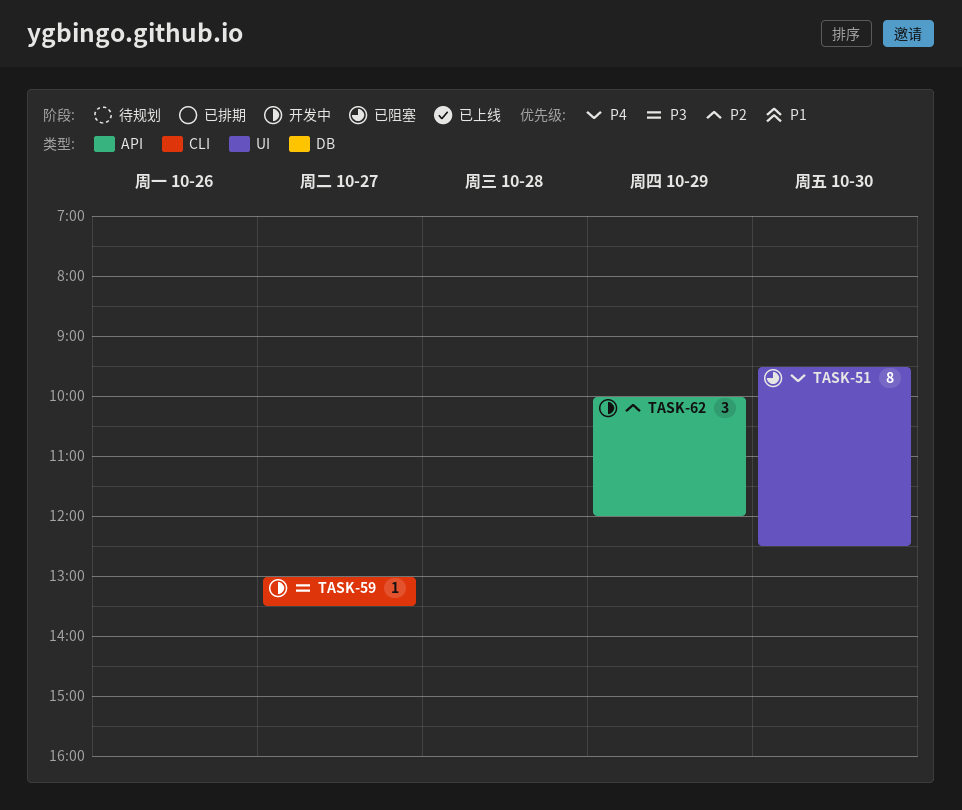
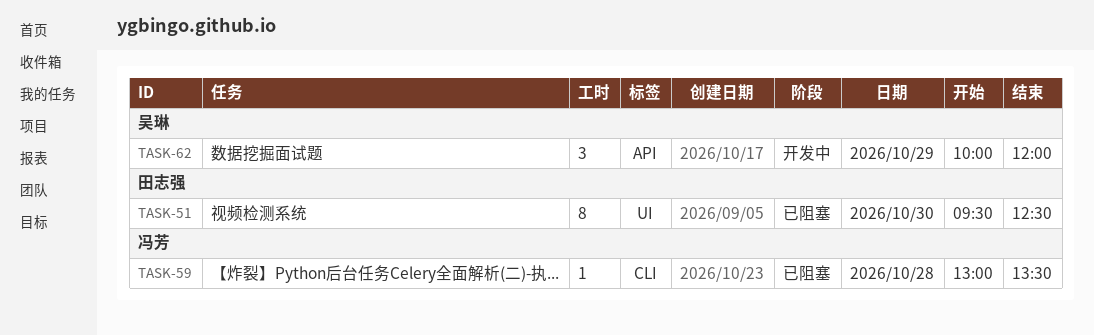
TASK-59, status: 开发中 -> 已阻塞
TASK-59, day: Oct 27 -> Oct 28

